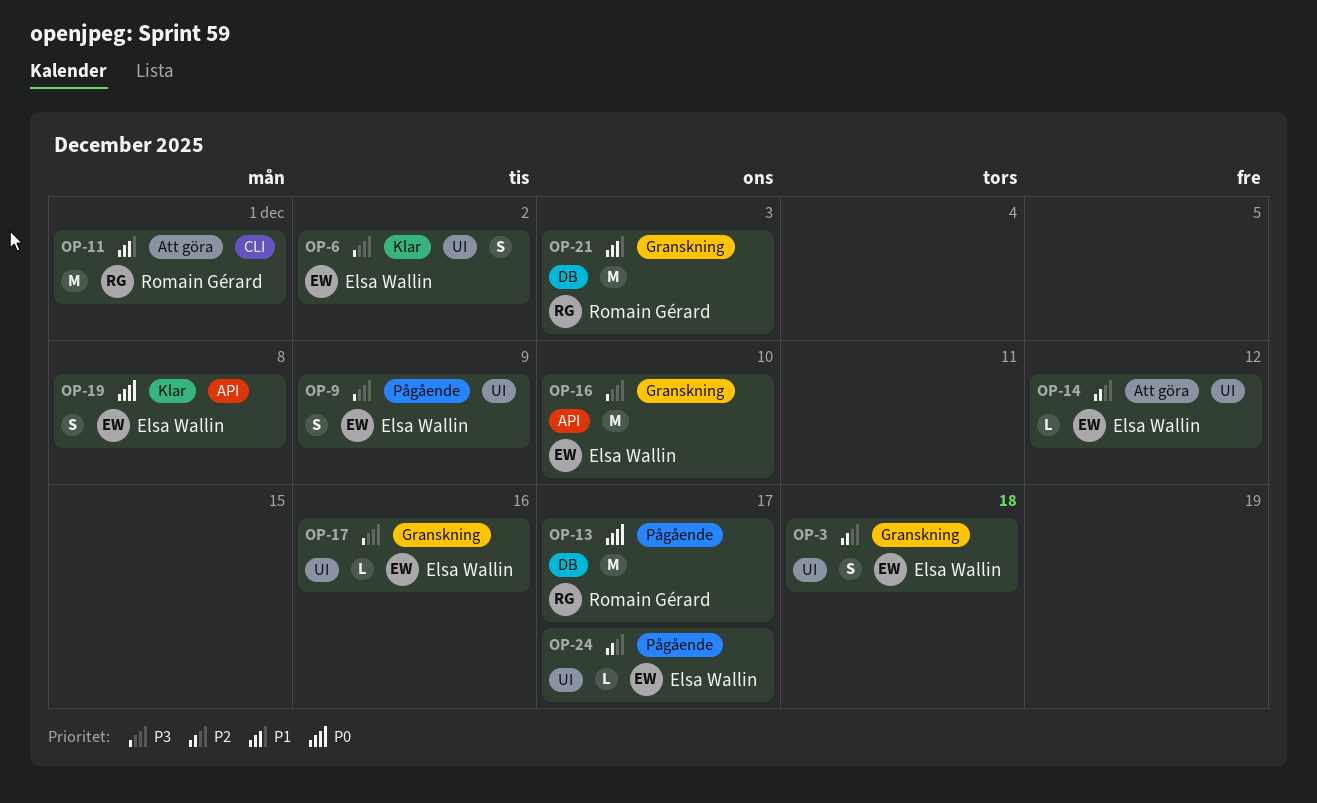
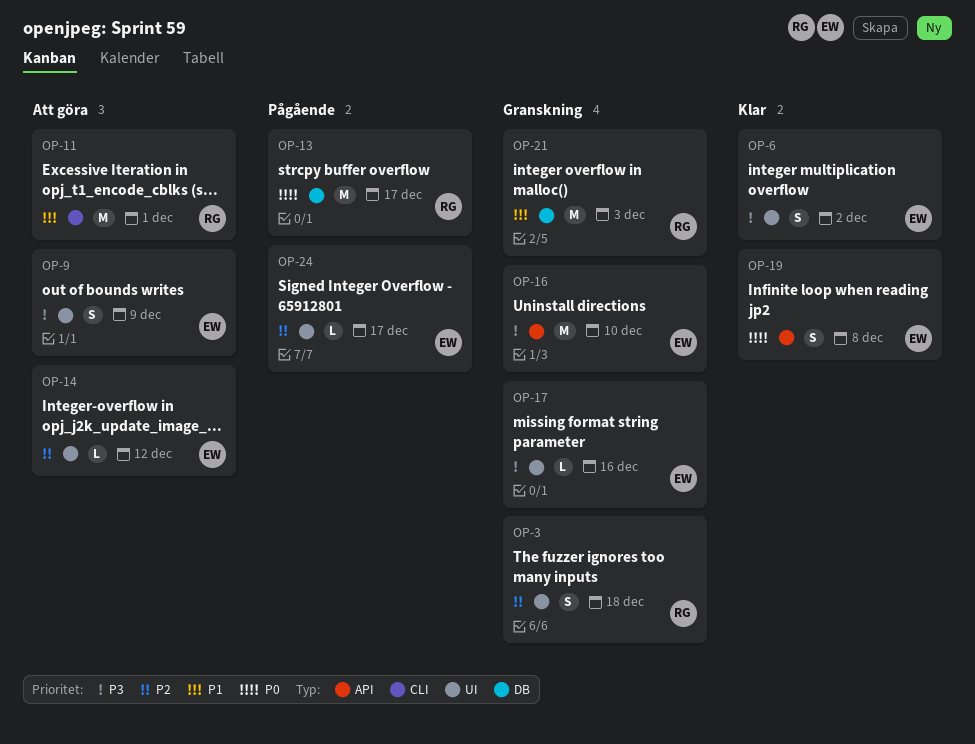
OP-3, owner: Elsa Wallin -> Romain Gérard
OP-9, status: Pågående -> Att göra

